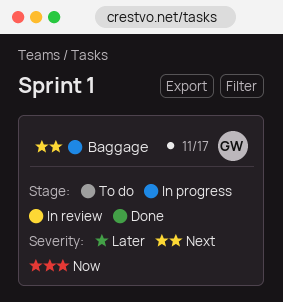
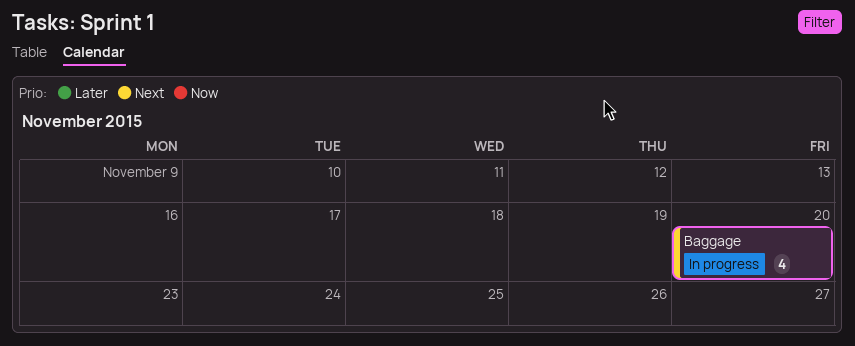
Baggage, estimate: 1 -> 4
Baggage, due: Nov 17 -> Nov 20

